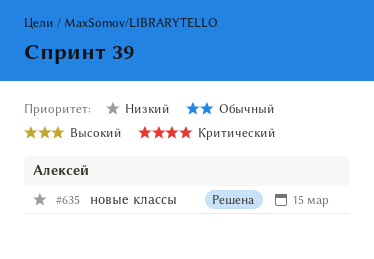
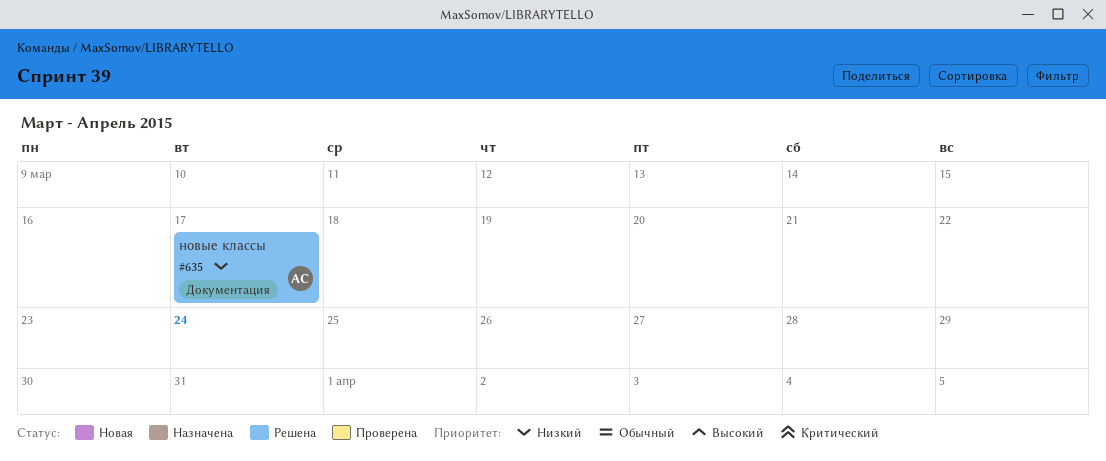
#635, due: Mar 15 -> Mar 17

